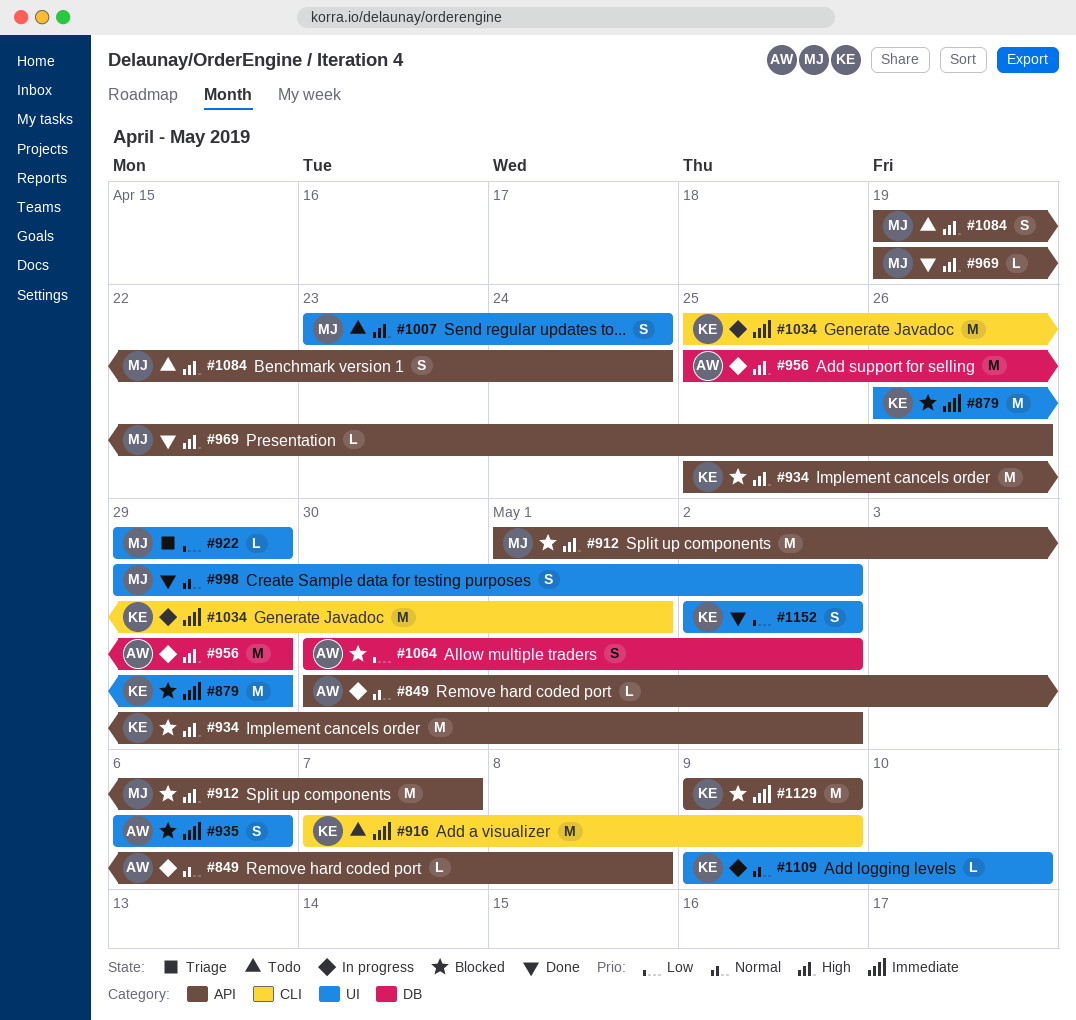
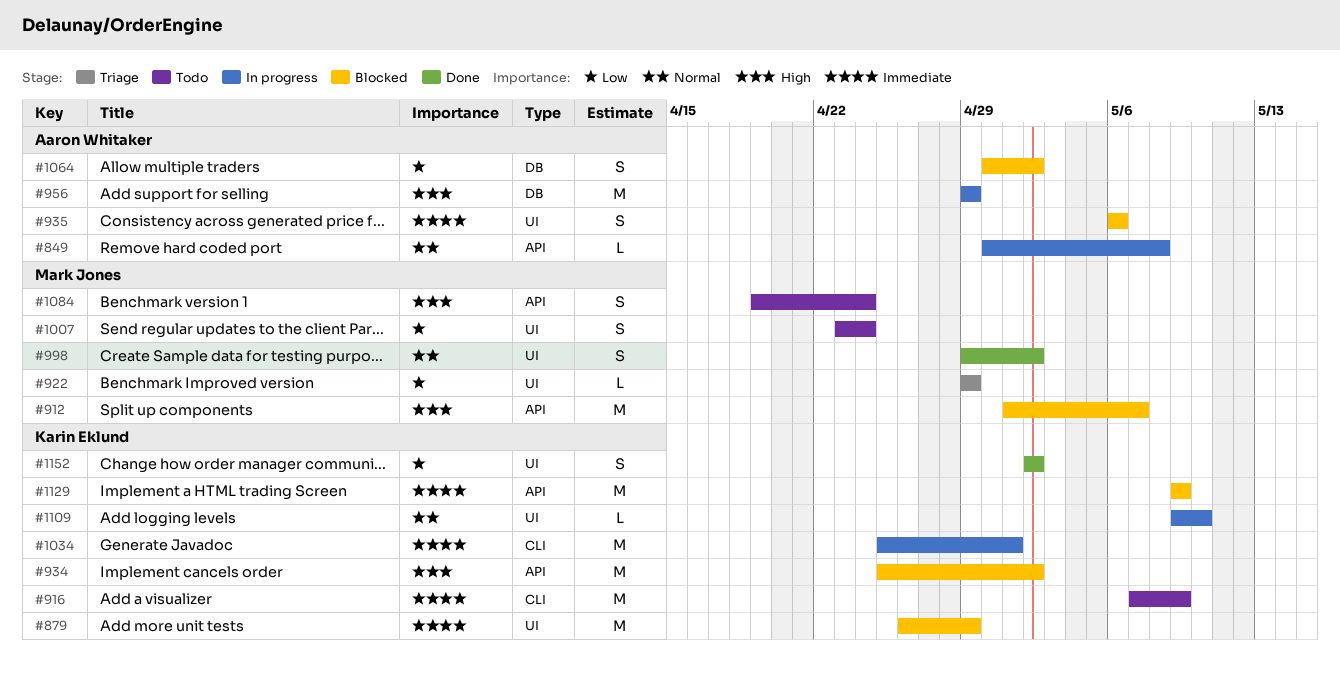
#956, start: Apr 25 -> Apr 29
#969: present -> none
#1007, priority: High -> Low

